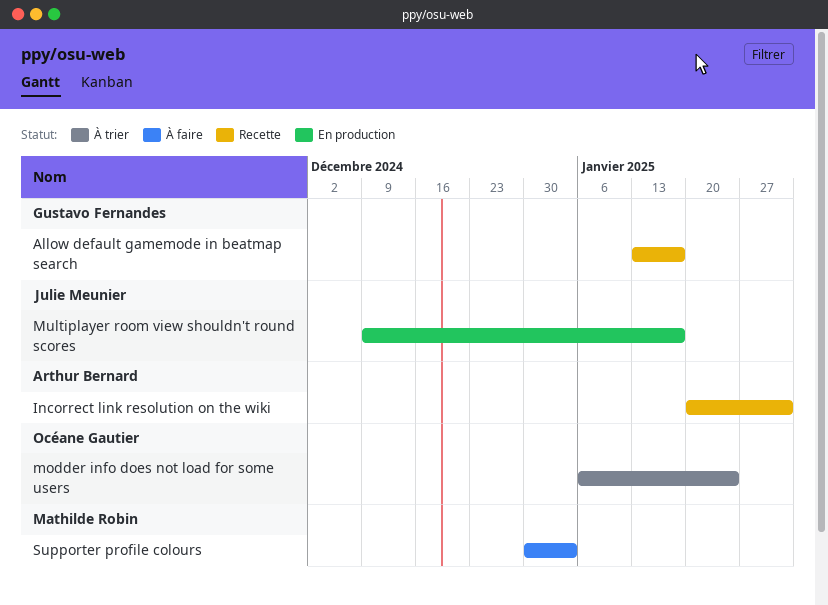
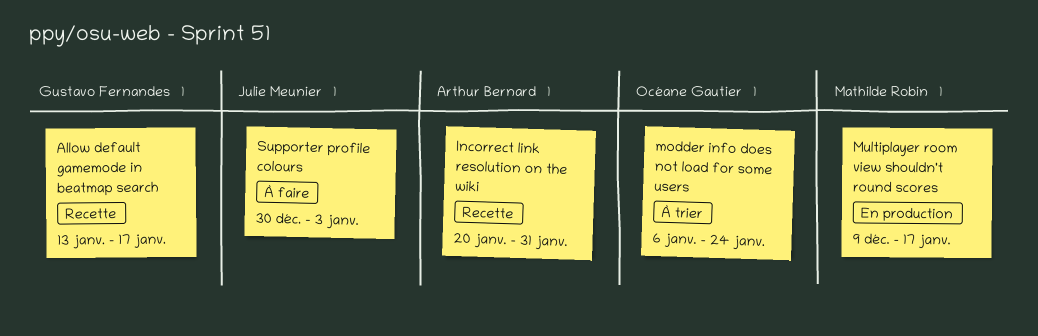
Multiplayer room view shouldn't round scores, owner: Julie Meunier -> Mathilde Robin
Supporter profile colours, owner: Mathilde Robin -> Julie Meunier

